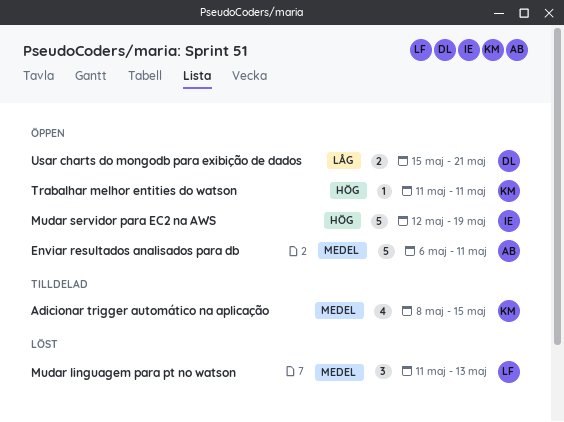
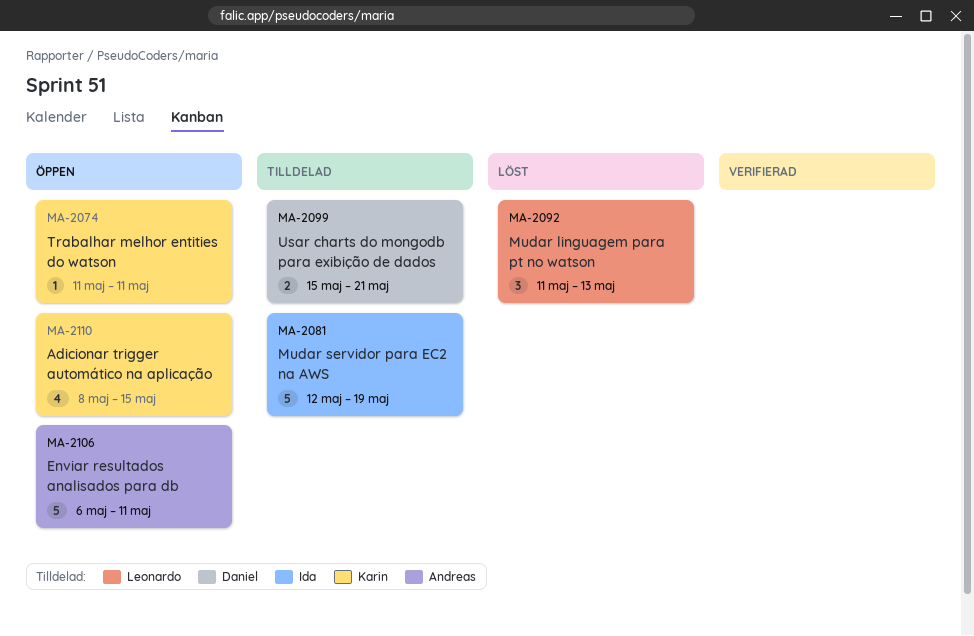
Adicionar trigger automático na aplicação, status: Tilldelad -> Öppen
Mudar servidor para EC2 na AWS, status: Öppen -> Tilldelad
Usar charts do mongodb para exibição de dados, status: Öppen -> Tilldelad

